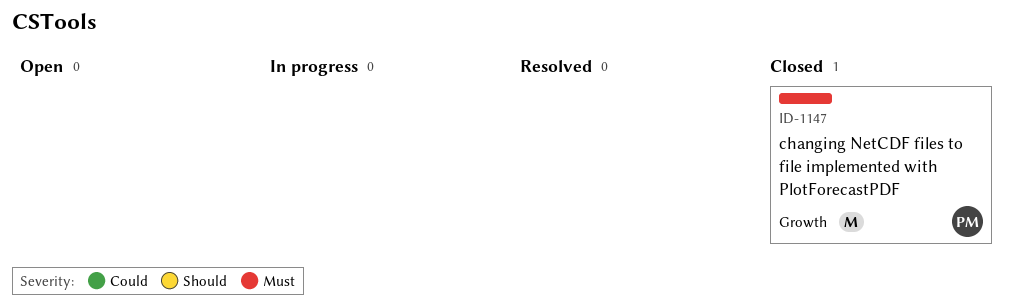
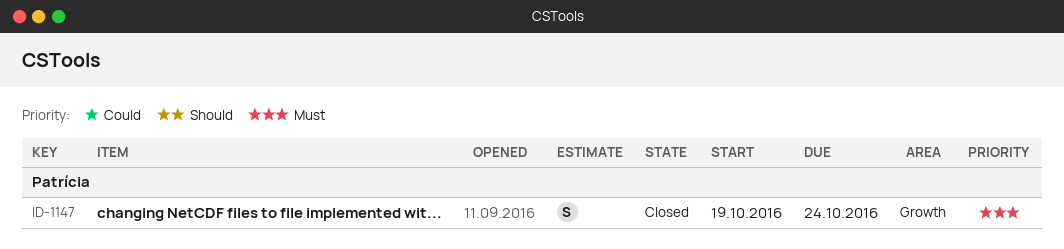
ID-1147, estimate: M -> S

